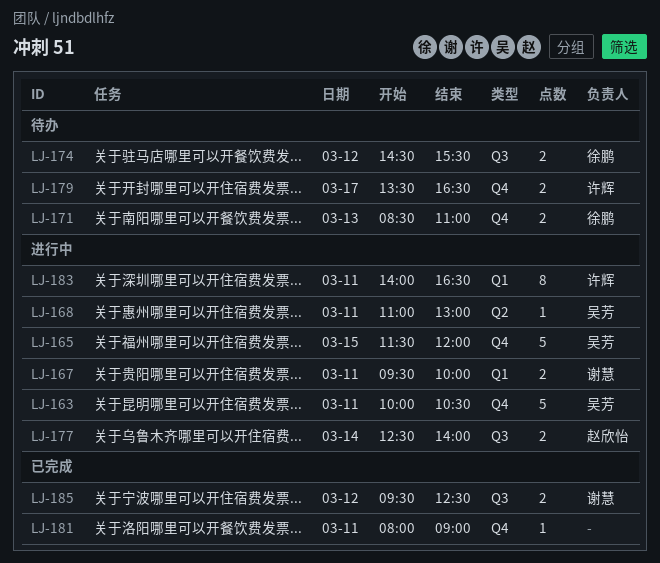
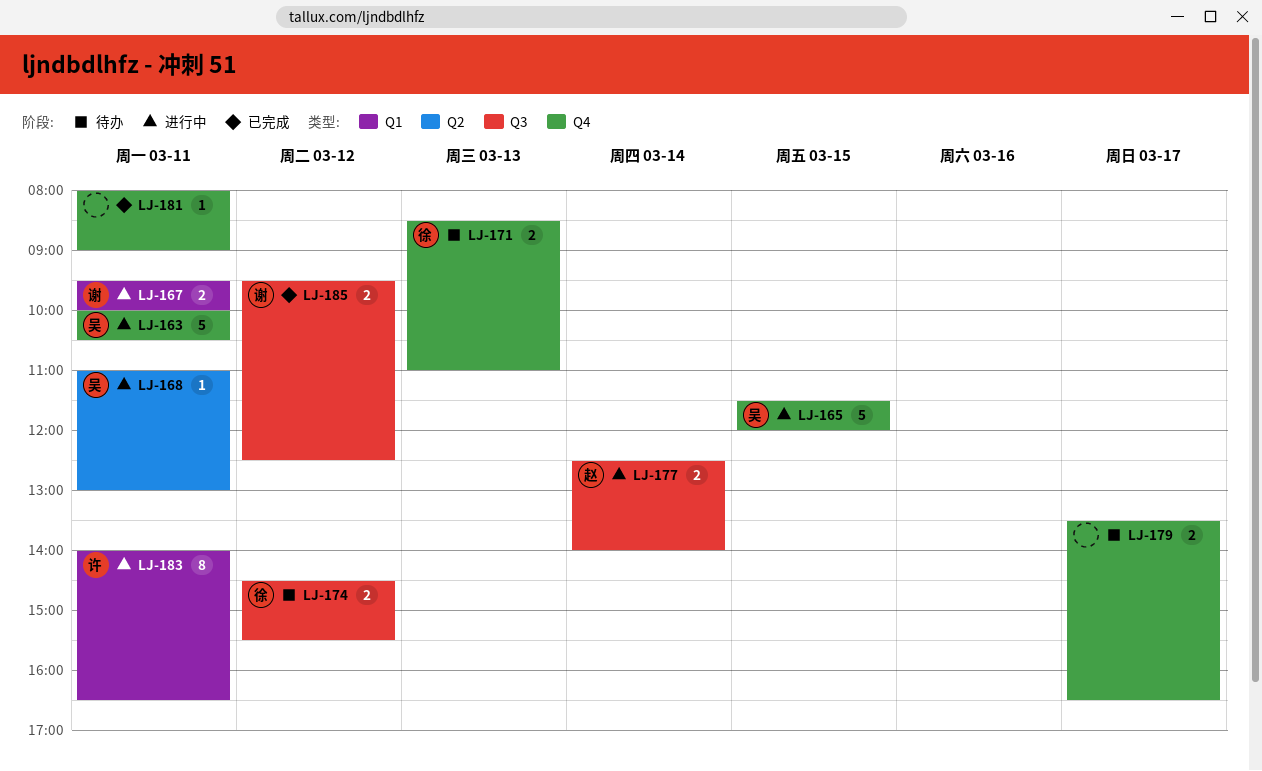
LJ-179, owner: 许辉 -> none

